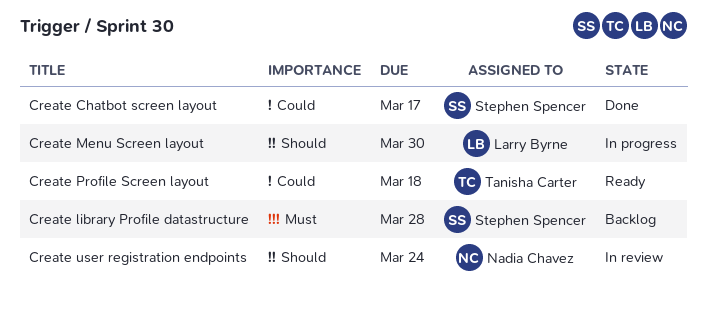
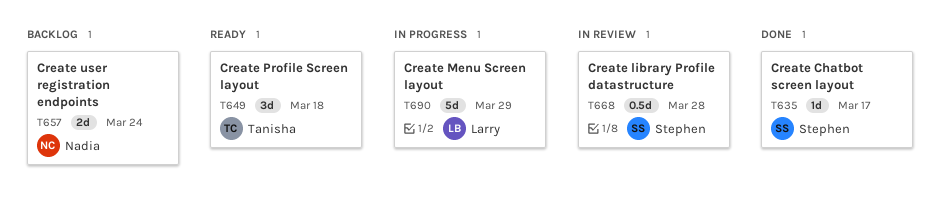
Create library Profile datastructure, status: Backlog -> In review
Create Menu Screen layout, due: Mar 30 -> Mar 29
Create user registration endpoints, status: In review -> Backlog

